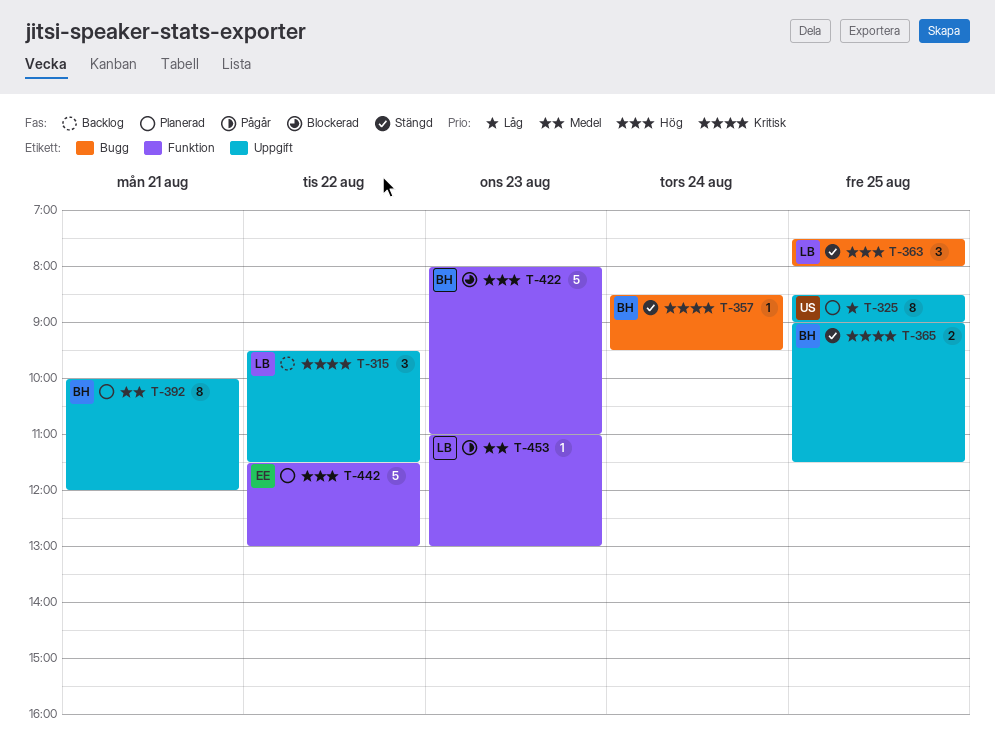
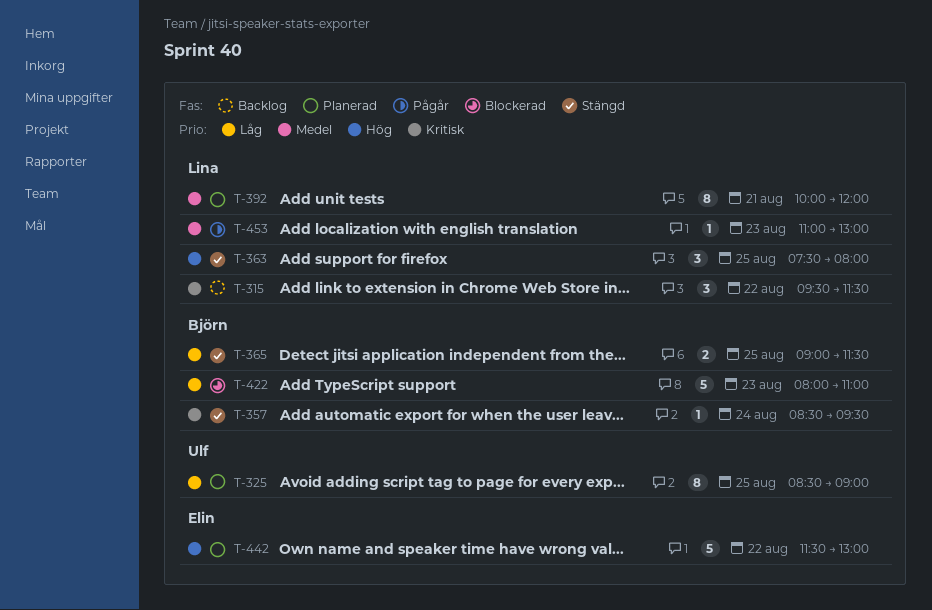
T-365, priority: Kritisk -> Låg
T-392, owner: Björn -> Lina
T-422, priority: Hög -> Låg

